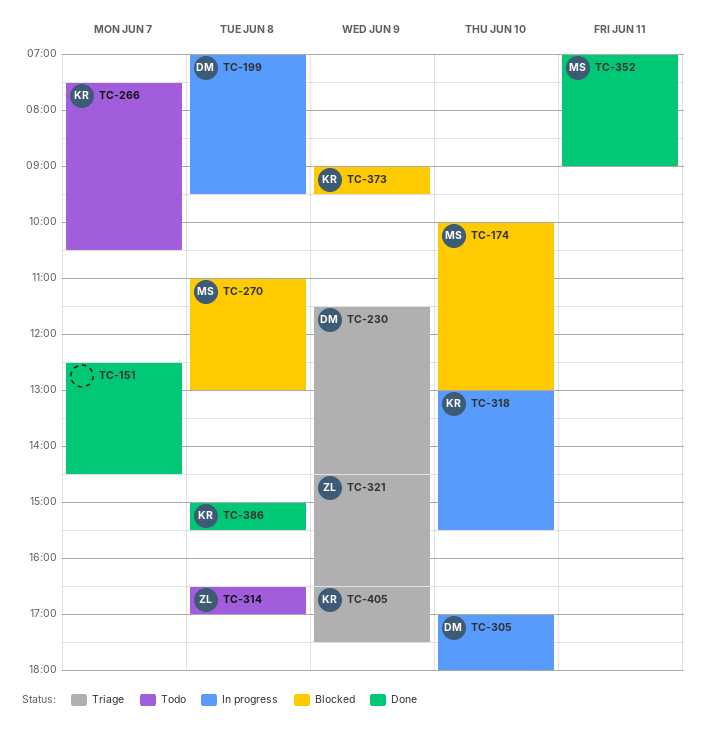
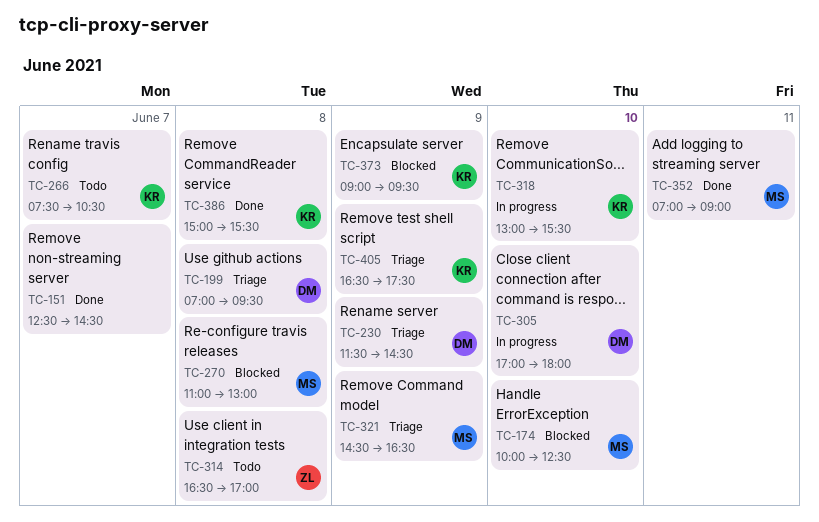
TC-174, ends: 13:00 -> 12:30
TC-199, status: In progress -> Triage
TC-321, owner: ZL -> MS

